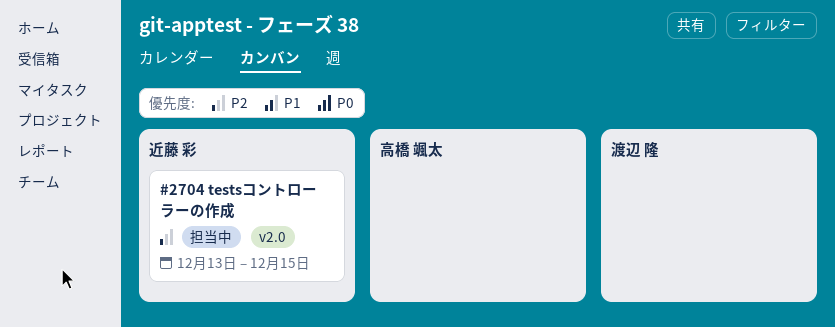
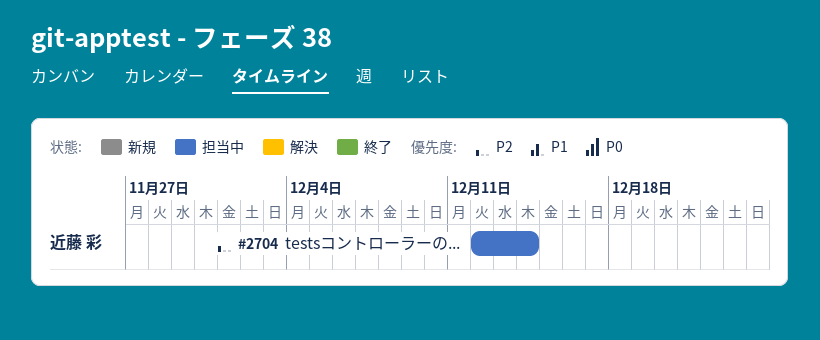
#2704, start: Dec 13 -> Dec 12
#2704, due: Dec 15 -> Dec 14

